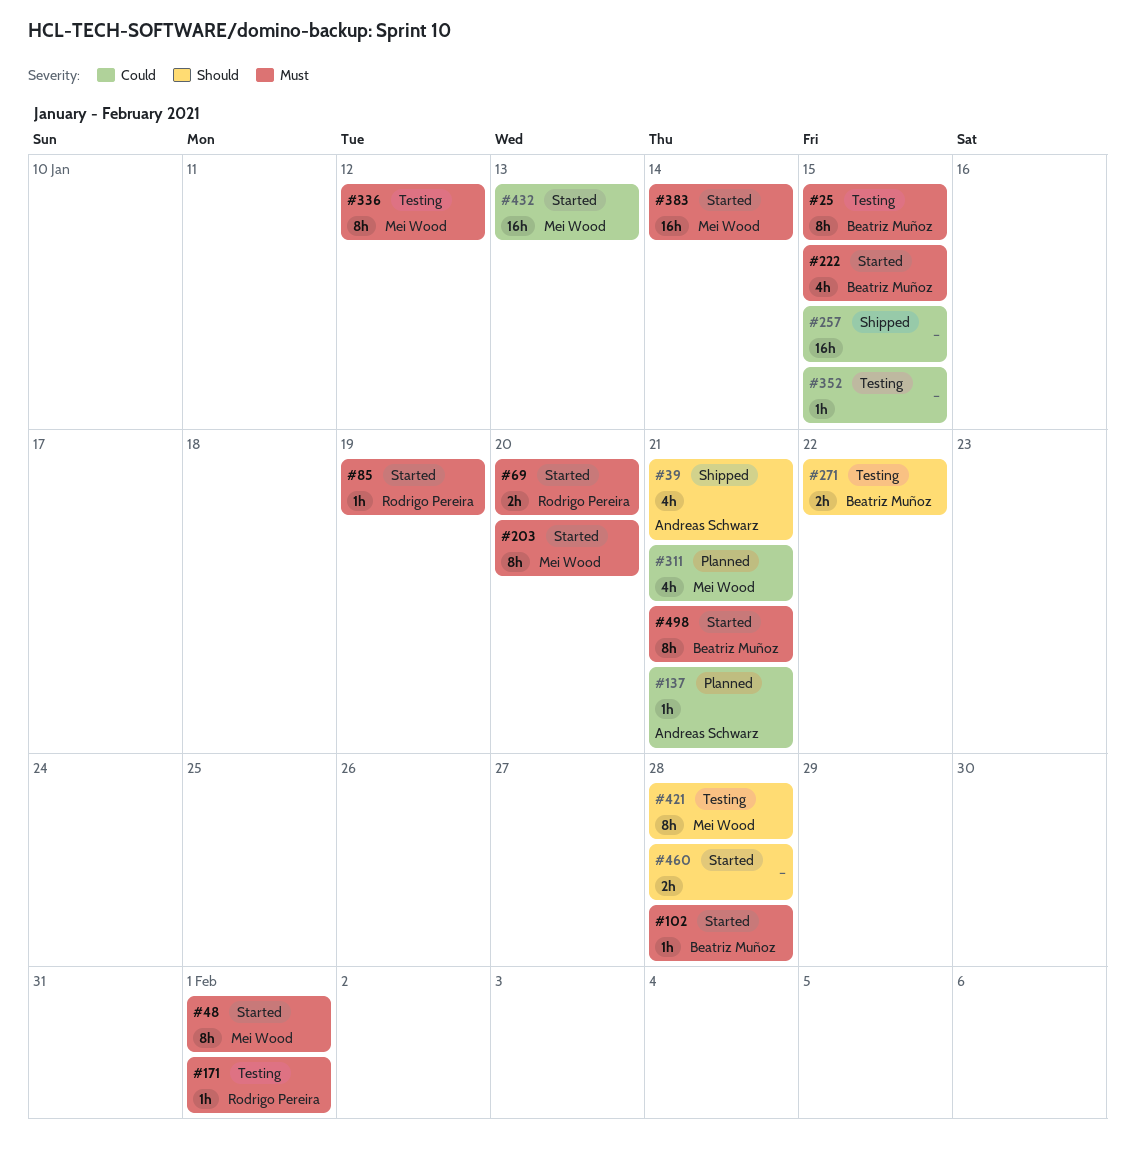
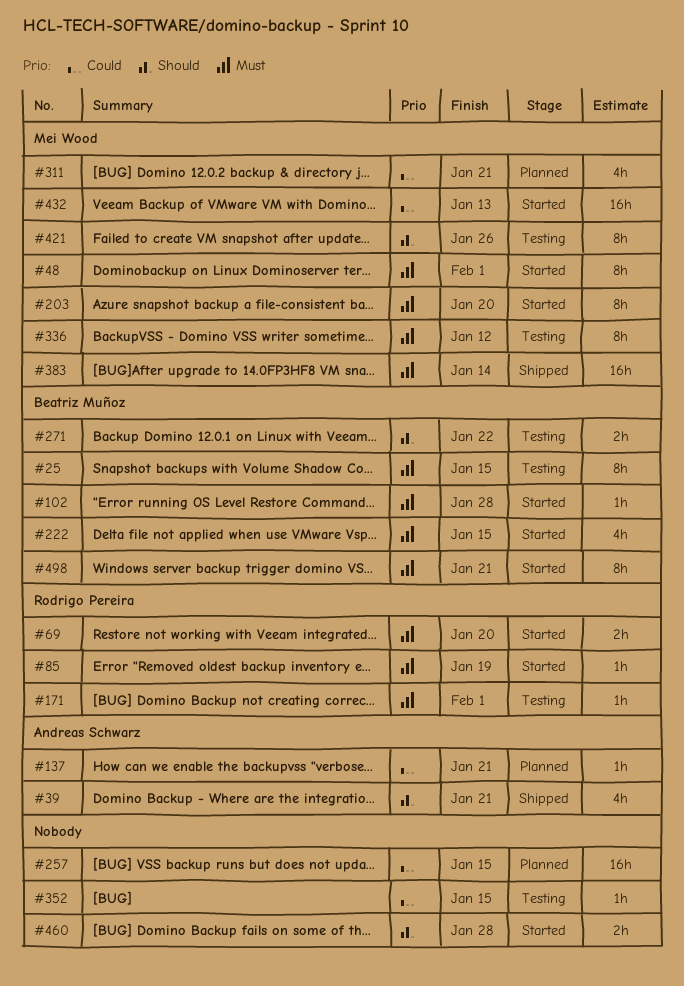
#257, status: Shipped -> Planned
#383, status: Started -> Shipped
#421, due: Jan 28 -> Jan 26

